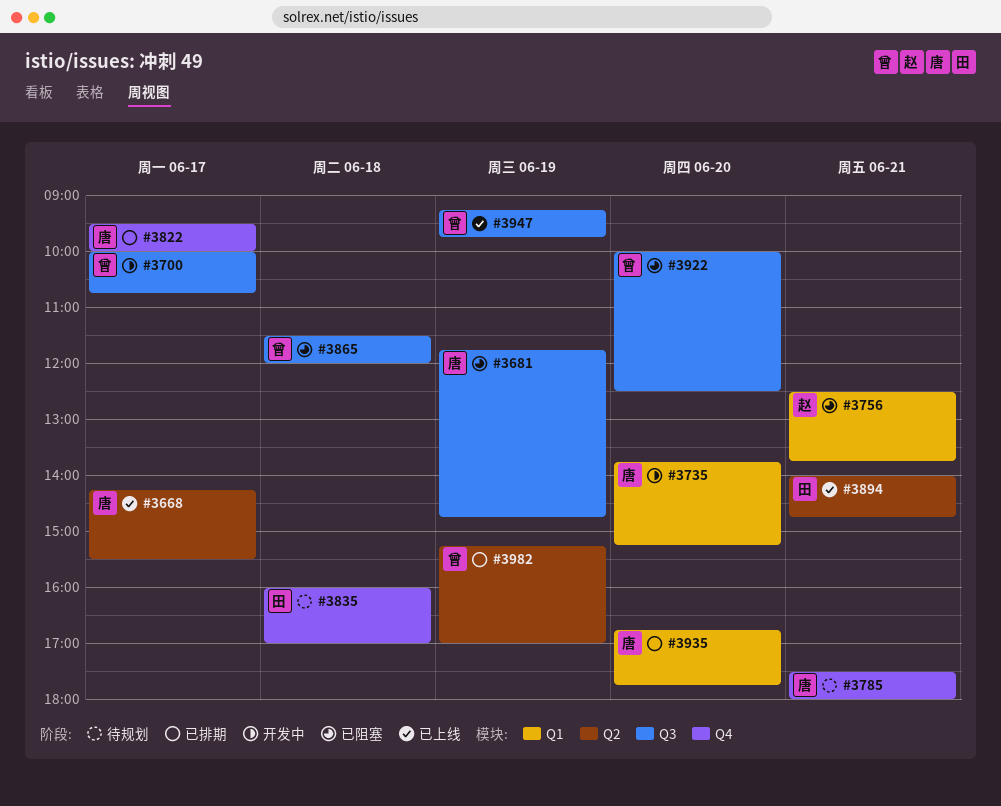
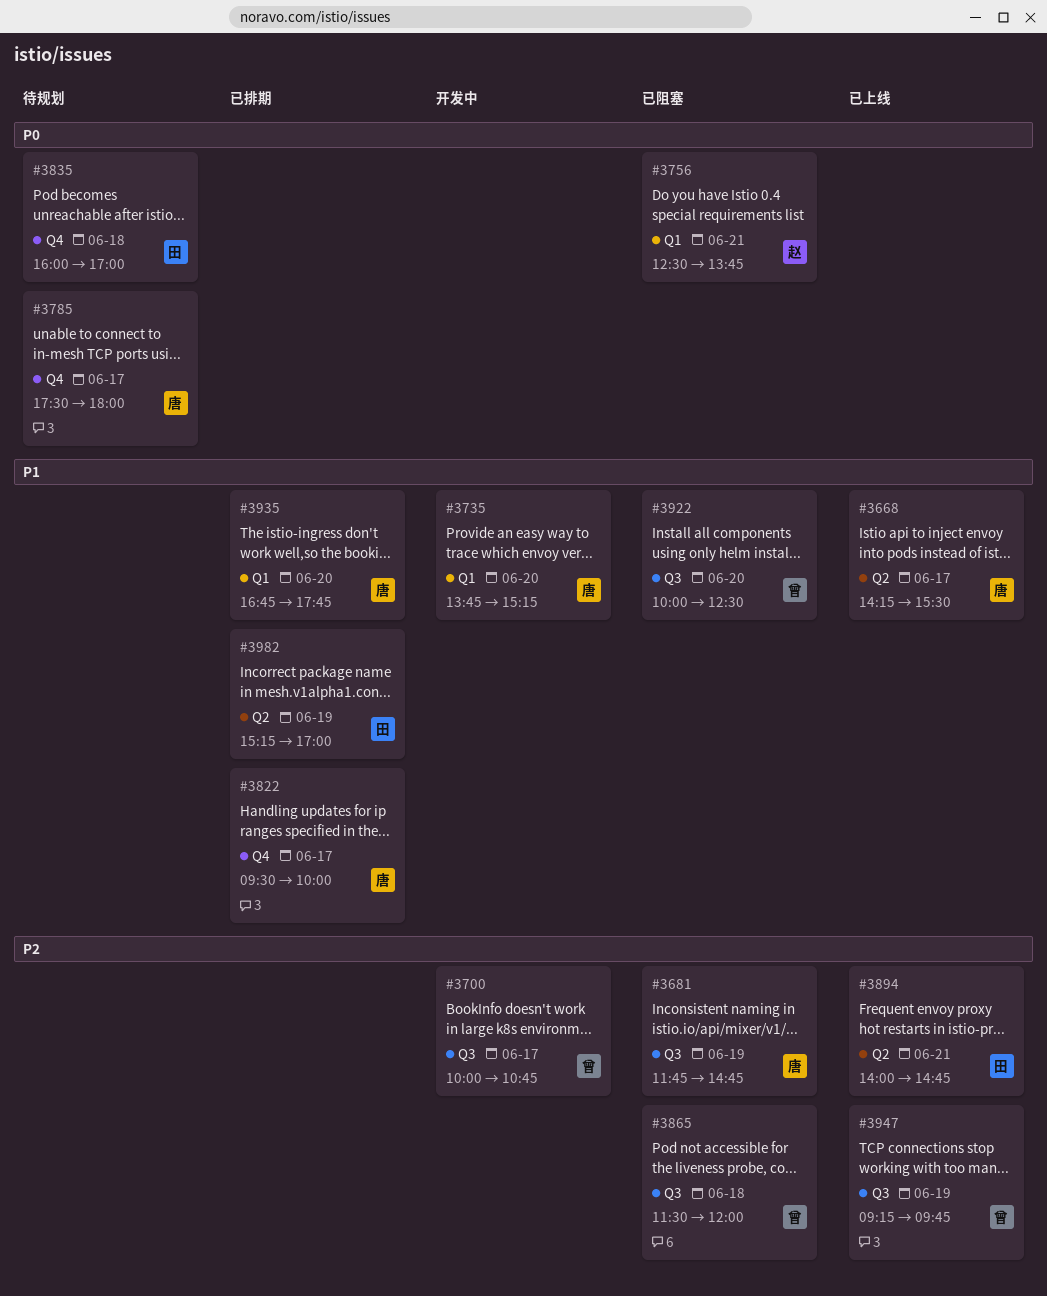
#3785, day: Jun 21 -> Jun 17
#3982, owner: 曾 -> 田

